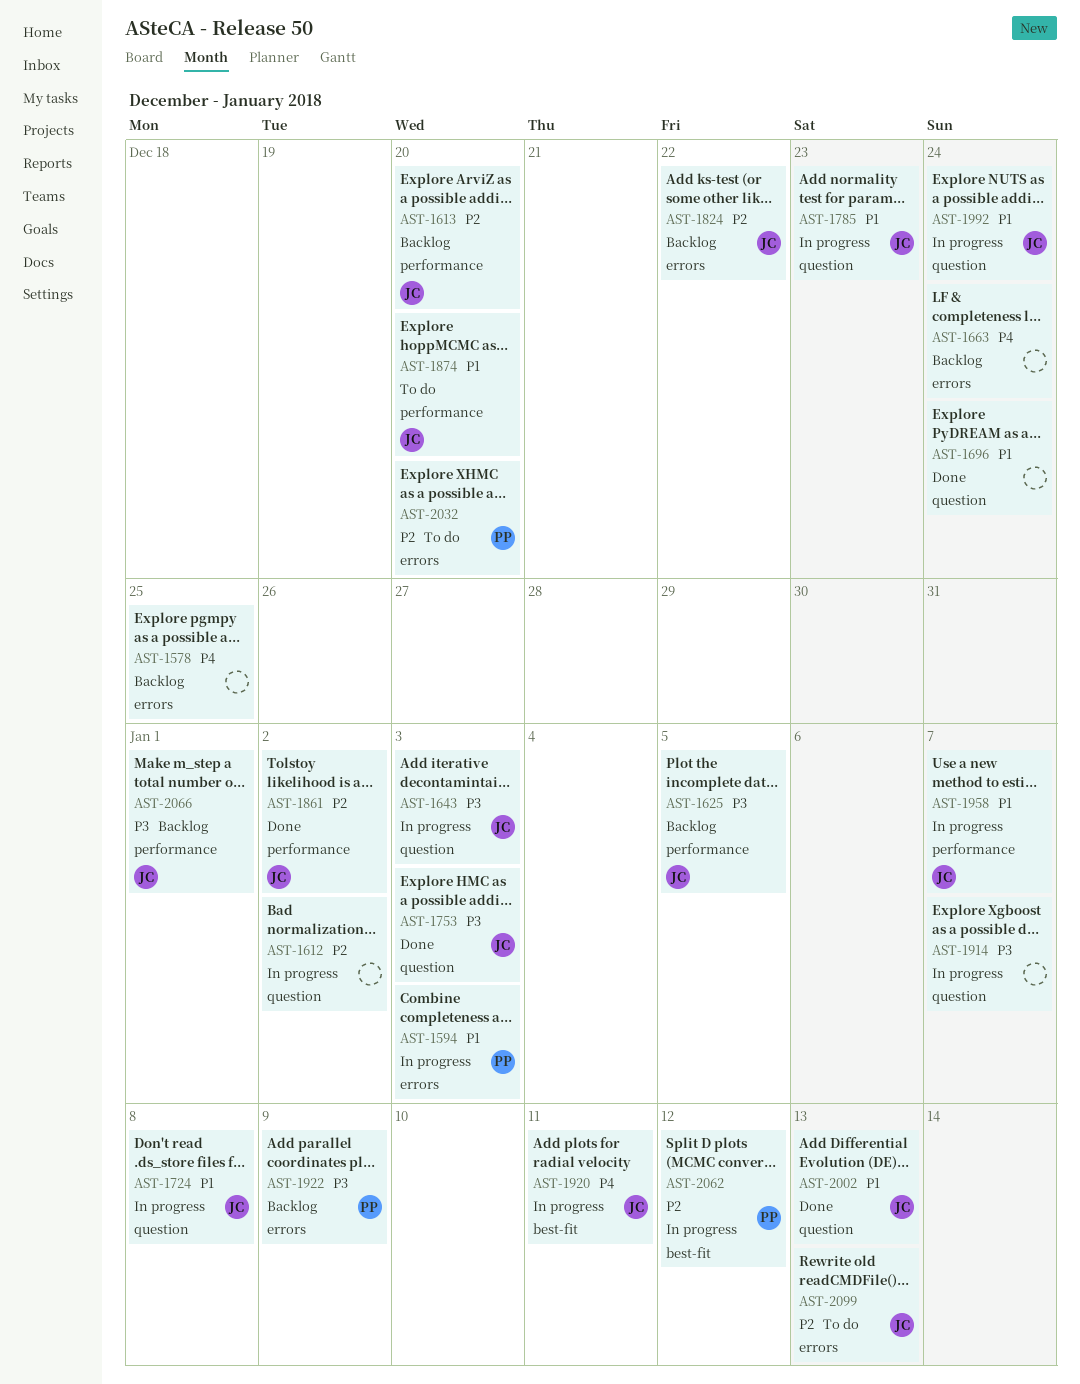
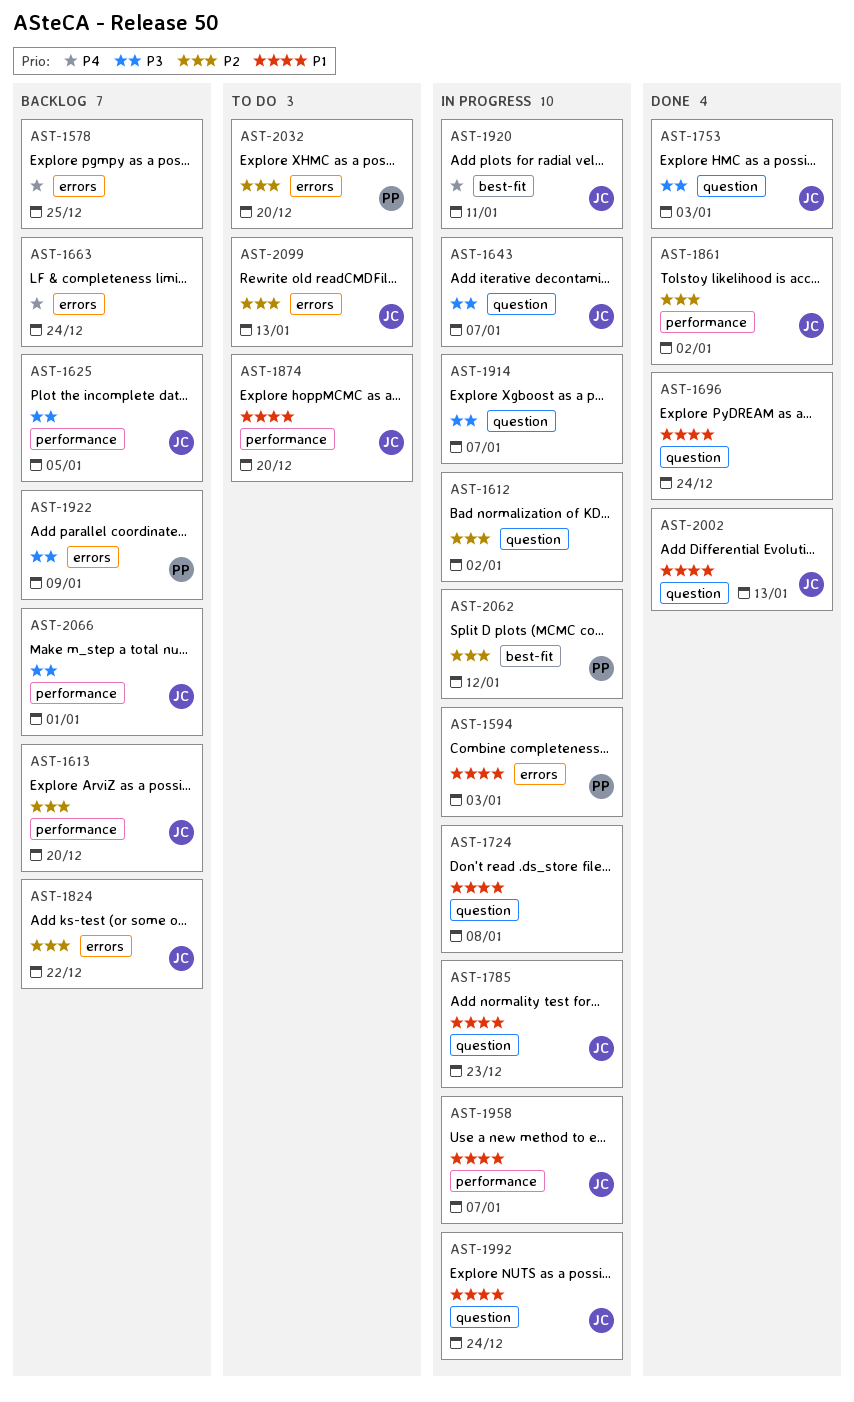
AST-1643, due: Jan 3 -> Jan 7
AST-1724, owner: JC -> none

